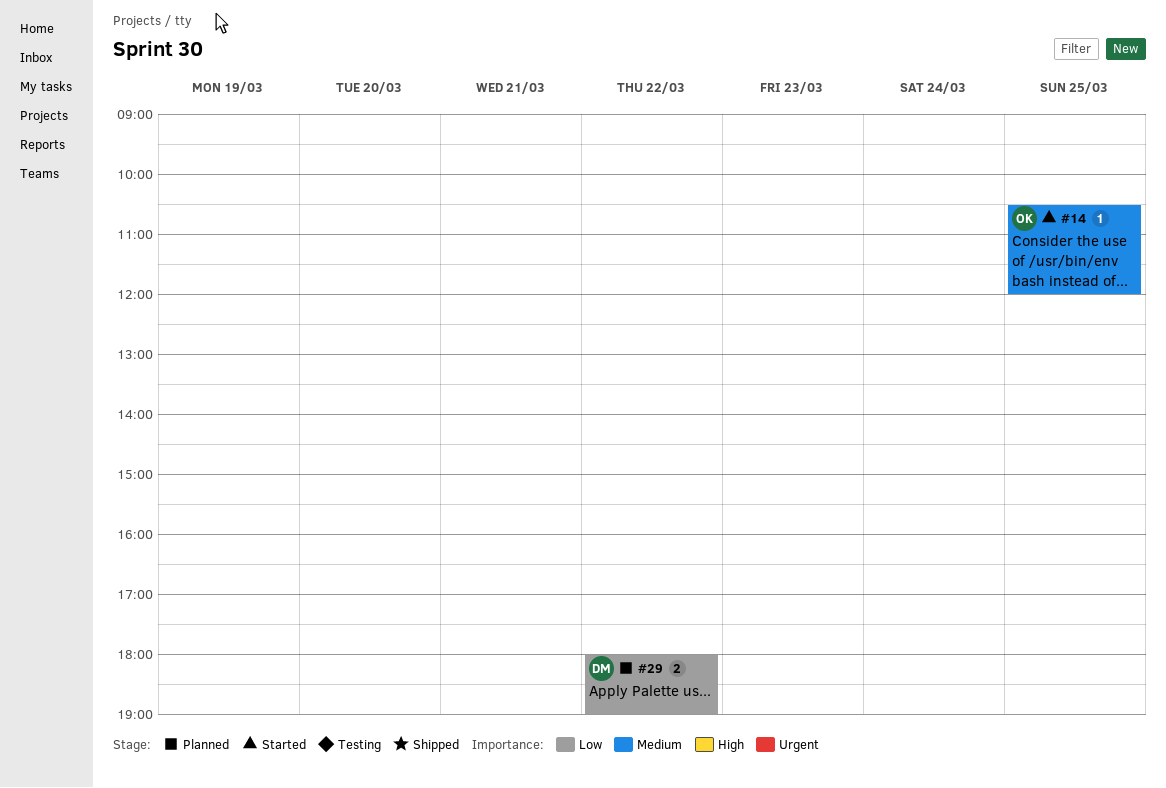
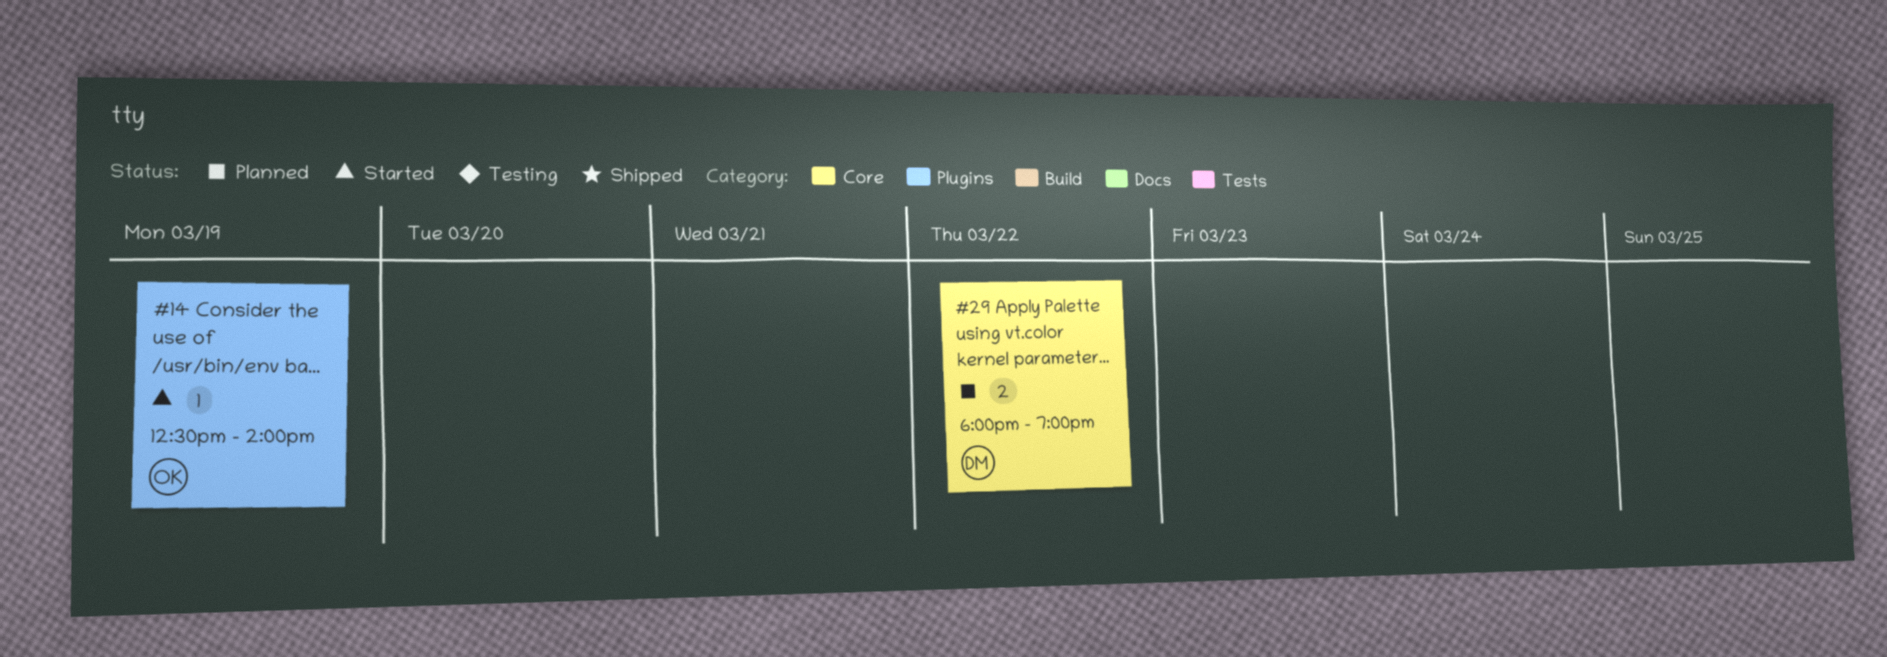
#14, day: Mar 25 -> Mar 19
#14, begins: 10:30 -> 12:30
#14, ends: 12:00 -> 14:00

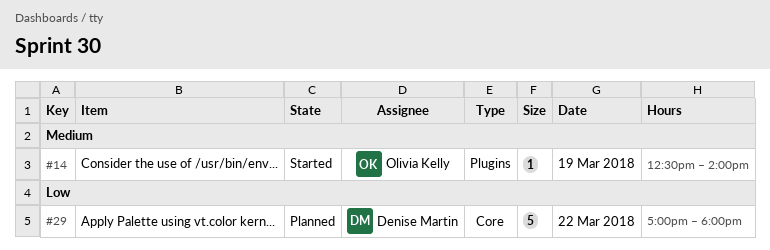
#29, estimate: 2 -> 5
#29, begins: 18:00 -> 17:00
#29, ends: 19:00 -> 18:00

